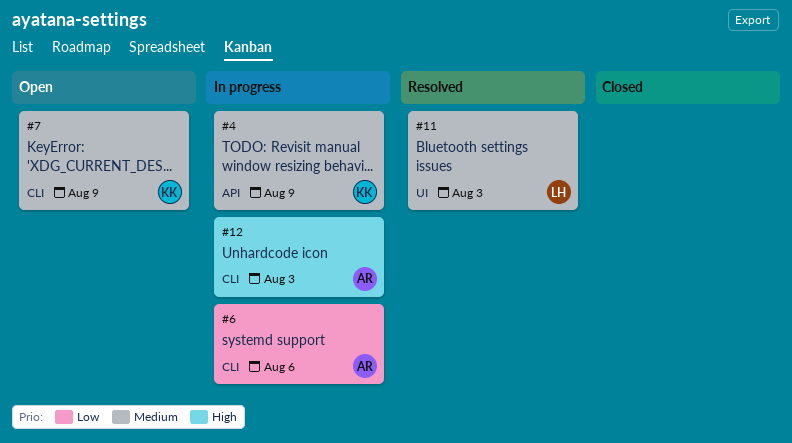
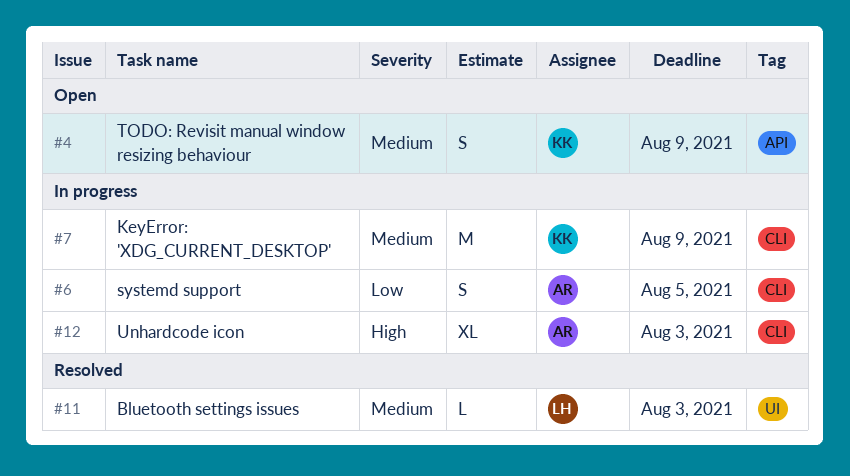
#4, status: In progress -> Open
#6, due: Aug 6 -> Aug 5
#7, status: Open -> In progress

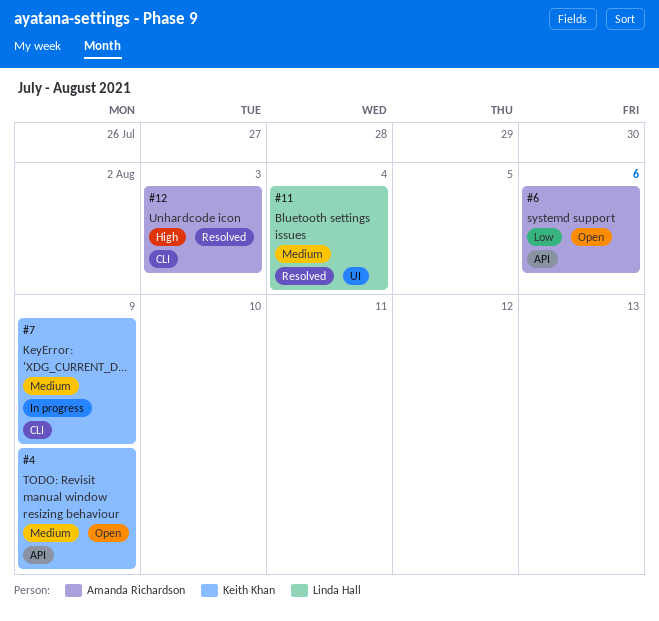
#6, status: In progress -> Open
#6, label: CLI -> API
#6, due: Aug 5 -> Aug 6
#11, due: Aug 3 -> Aug 4
#12, status: In progress -> Resolved

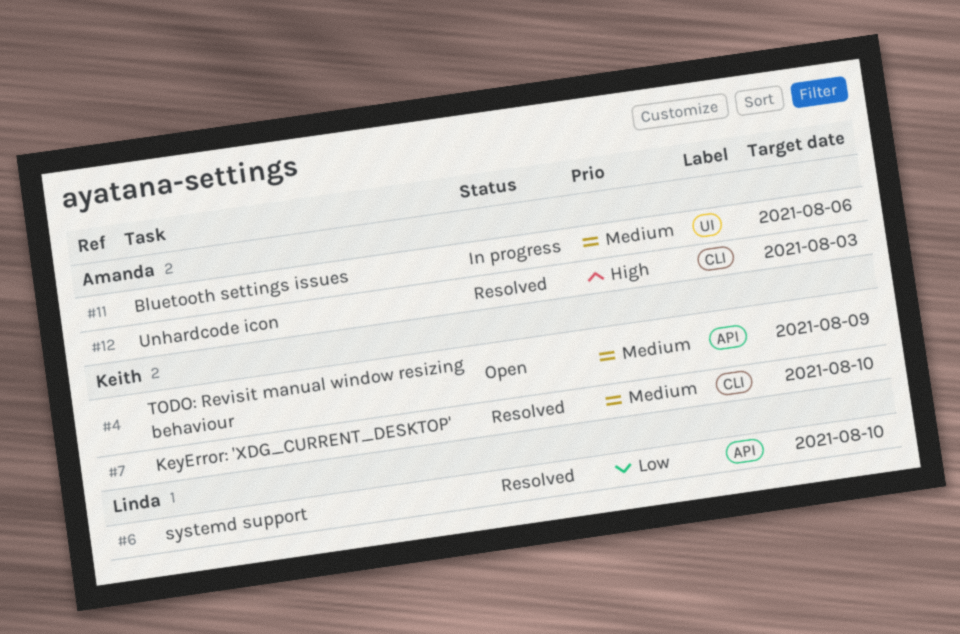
#6, status: Open -> Resolved
#6, owner: Amanda Richardson -> Linda Hall
#6, due: Aug 6 -> Aug 10
#7, status: In progress -> Resolved
#7, due: Aug 9 -> Aug 10
#11, status: Resolved -> In progress
#11, owner: Linda Hall -> Amanda Richardson
#11, due: Aug 4 -> Aug 6

